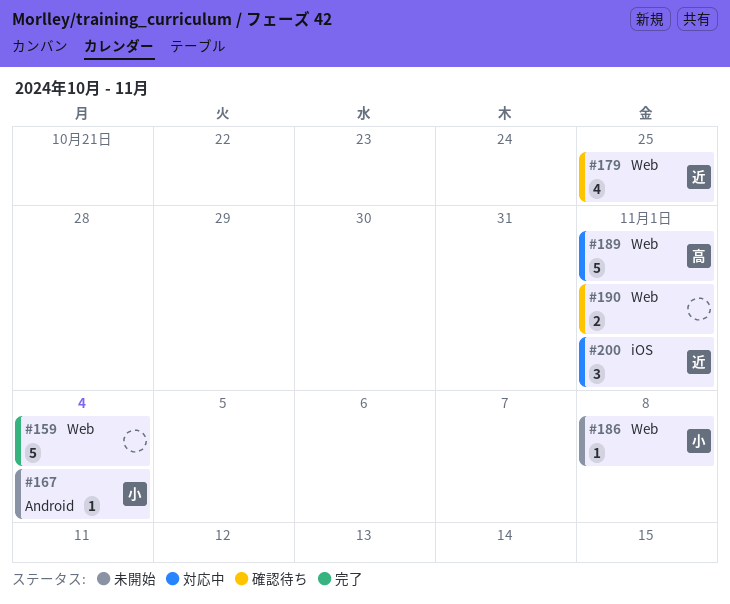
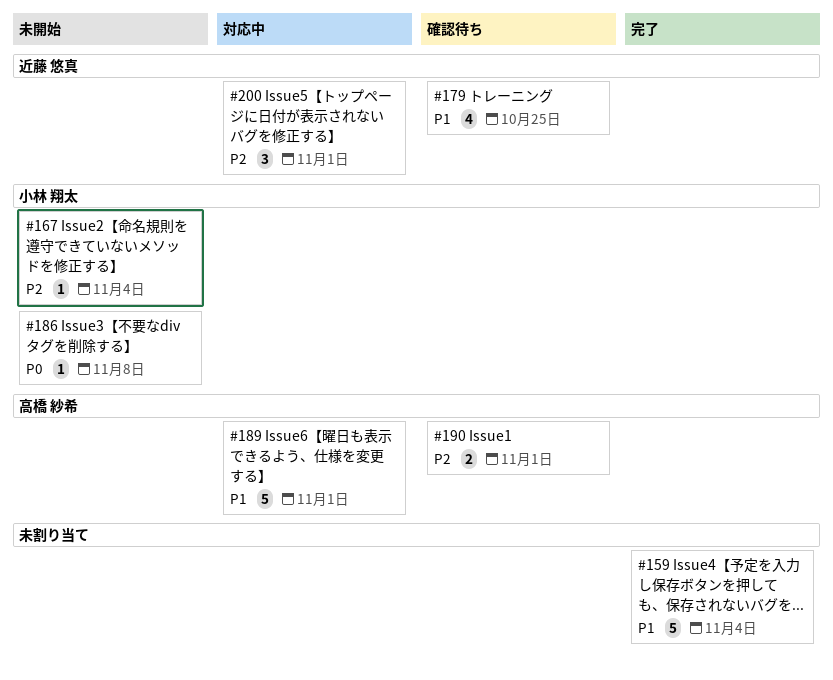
#190, owner: none -> 高橋 紗希

